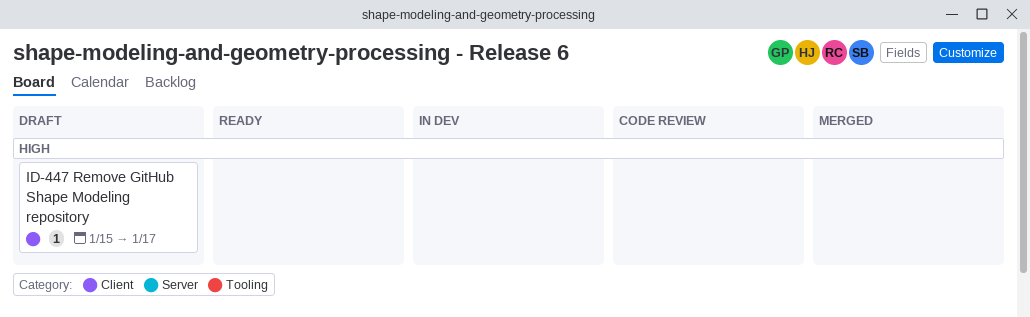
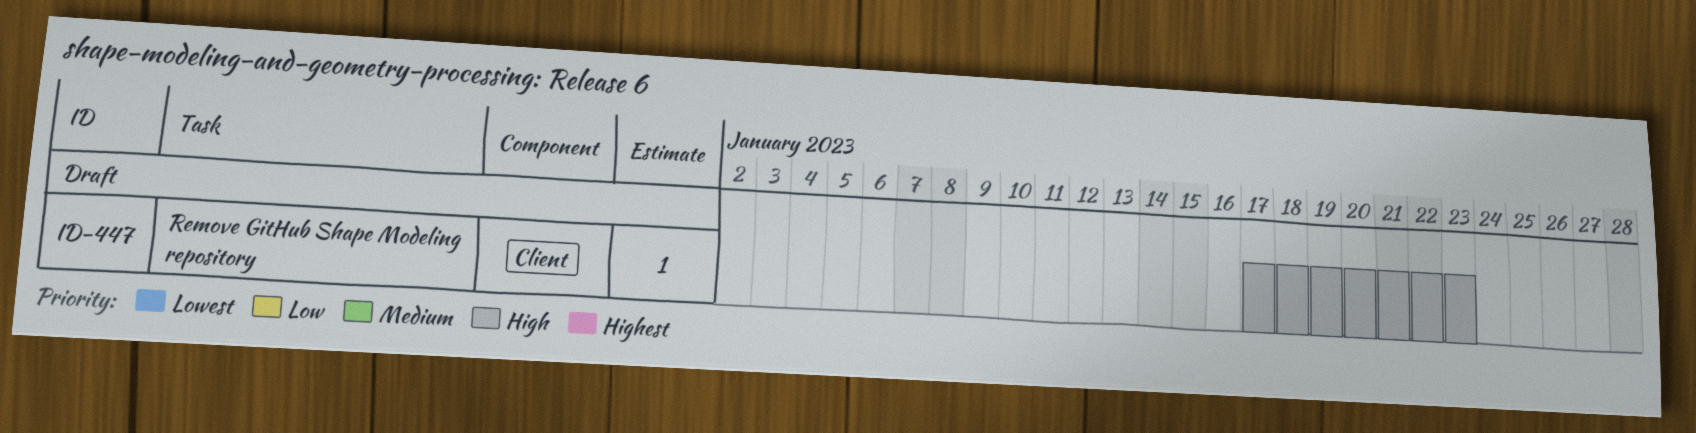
ID-447, start: Jan 15 -> Jan 17
ID-447, due: Jan 17 -> Jan 23

